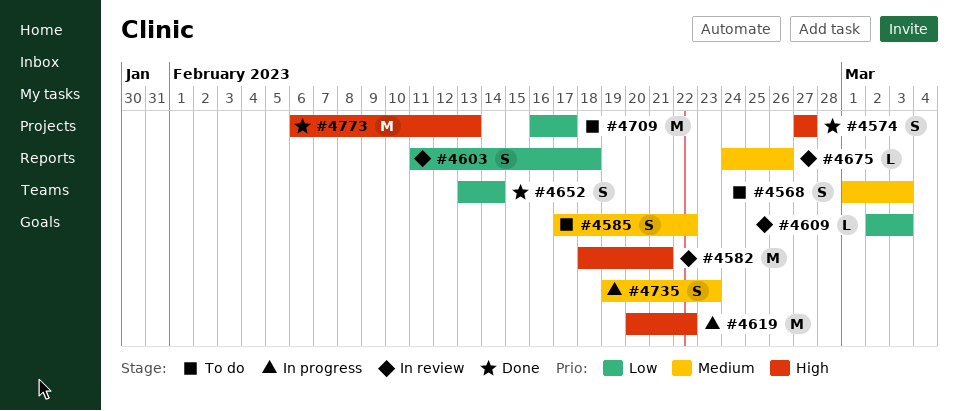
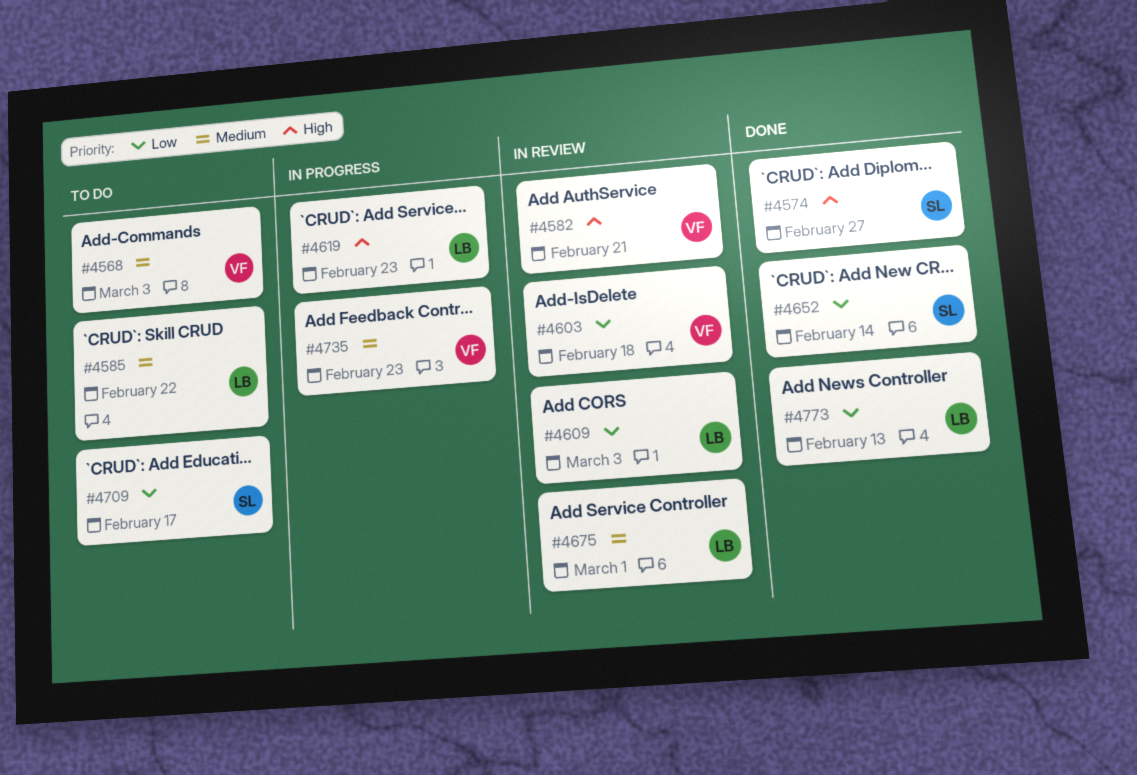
#4619, due: Feb 22 -> Feb 23
#4675, due: Feb 26 -> Mar 1
#4773, priority: High -> Low

